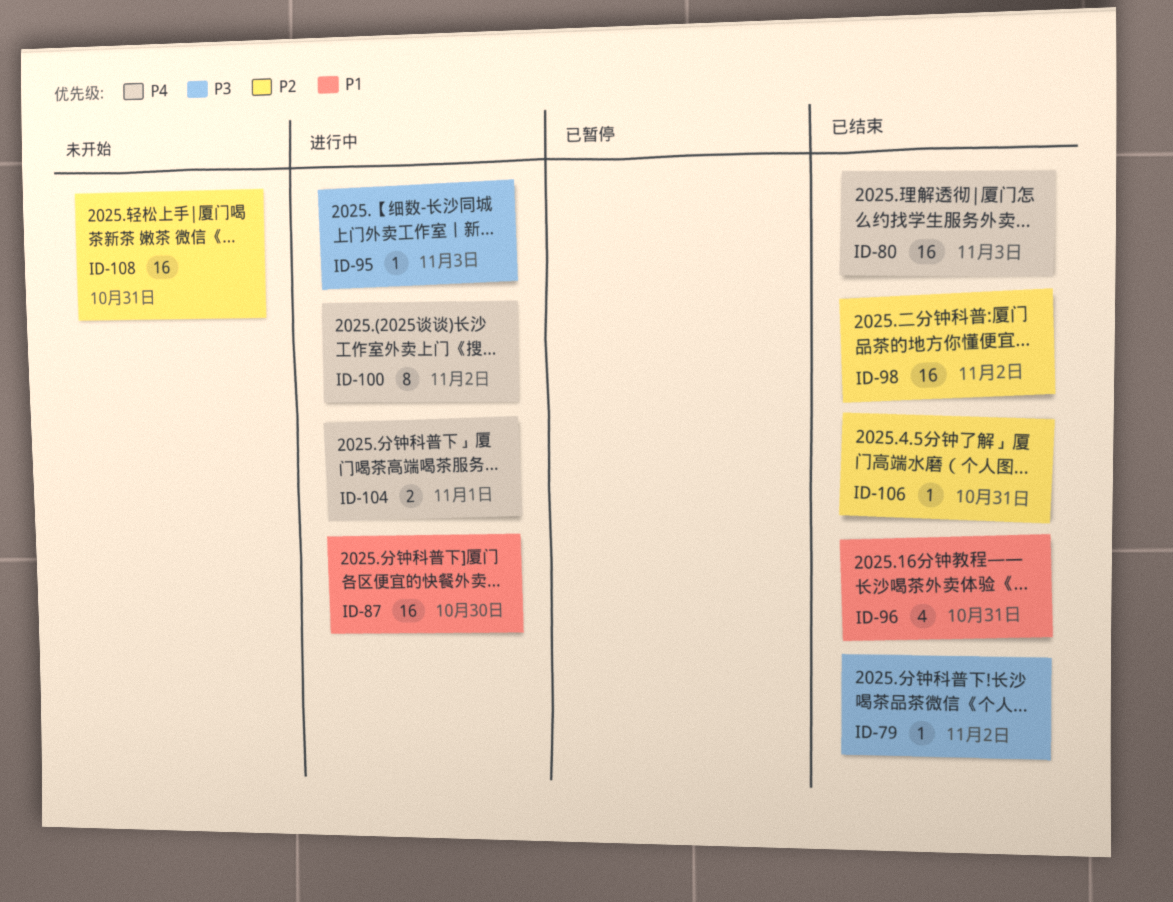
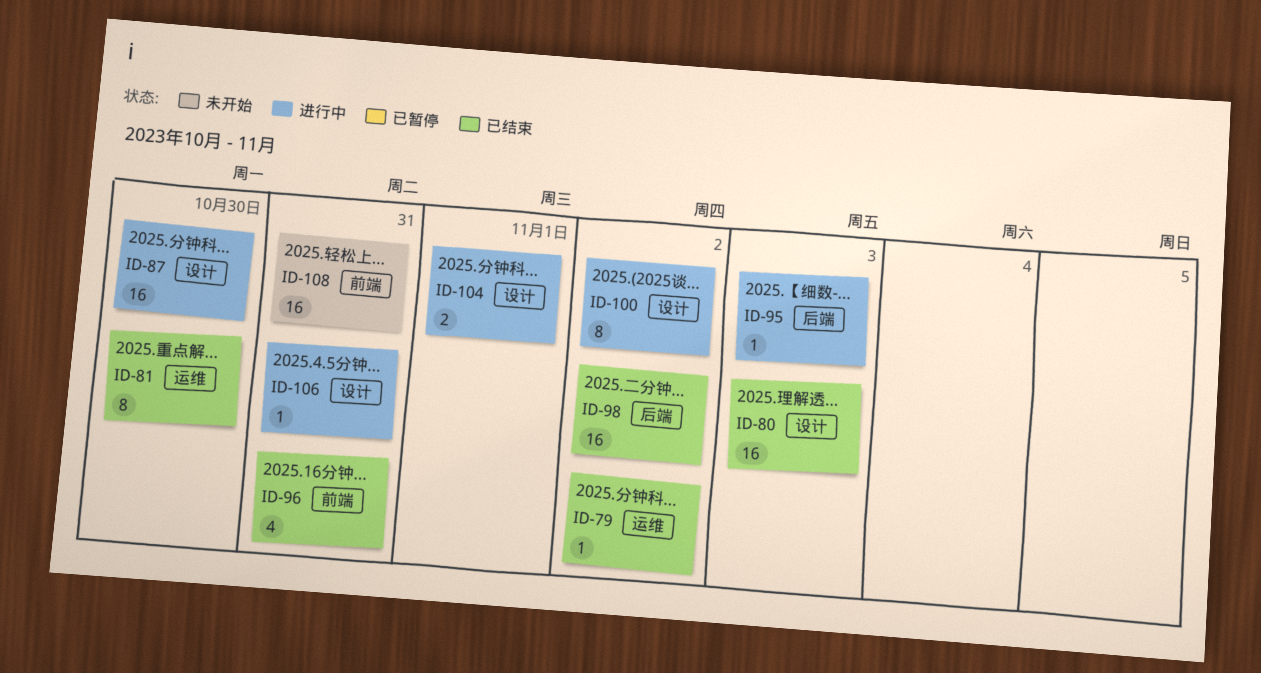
ID-81: none -> present
ID-106, status: 已结束 -> 进行中

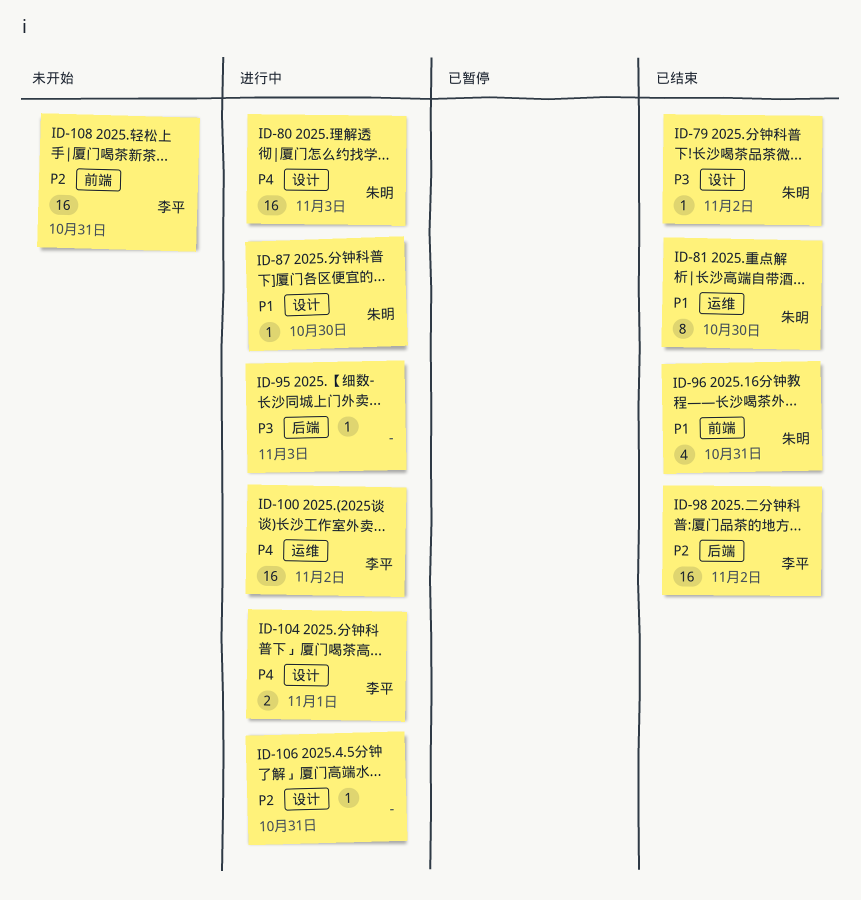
ID-79, label: 运维 -> 设计
ID-80, status: 已结束 -> 进行中
ID-87, estimate: 16 -> 1
ID-100, label: 设计 -> 运维
ID-100, estimate: 8 -> 16

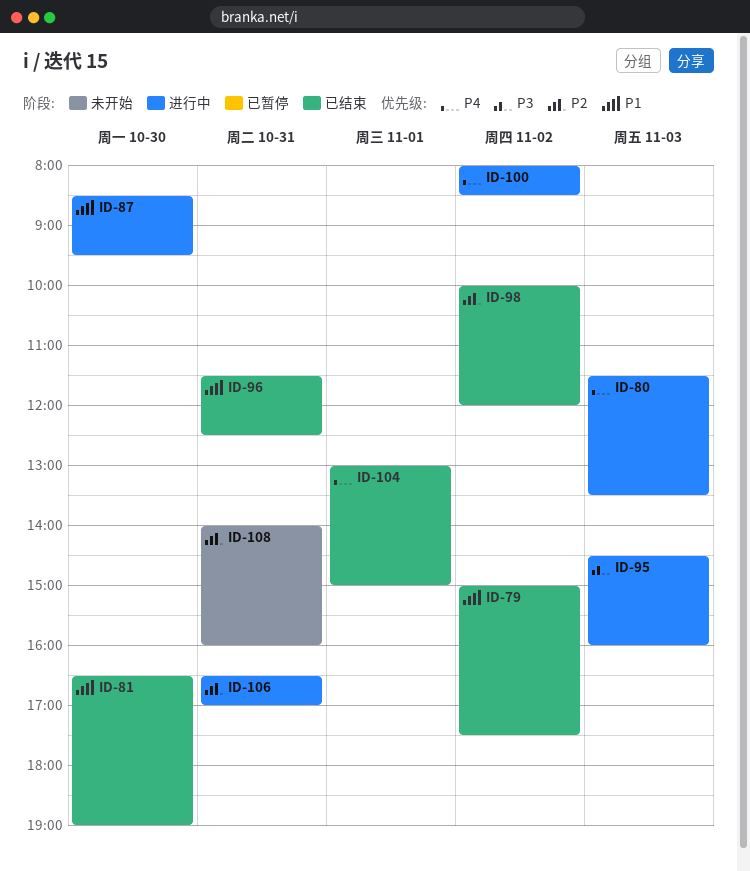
ID-79, priority: P3 -> P1
ID-104, status: 进行中 -> 已结束

